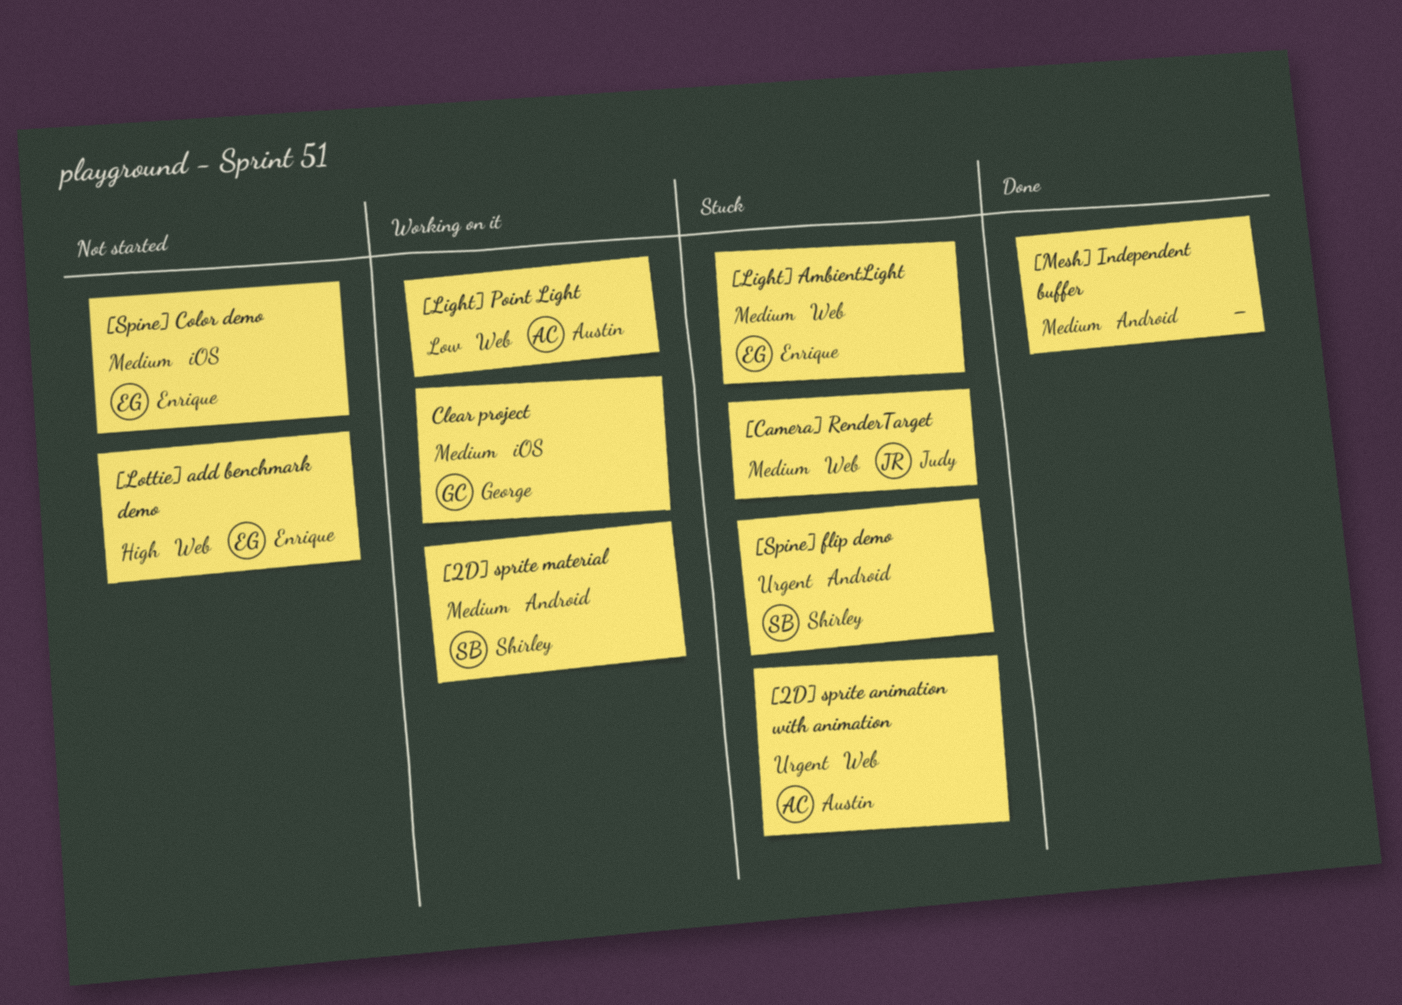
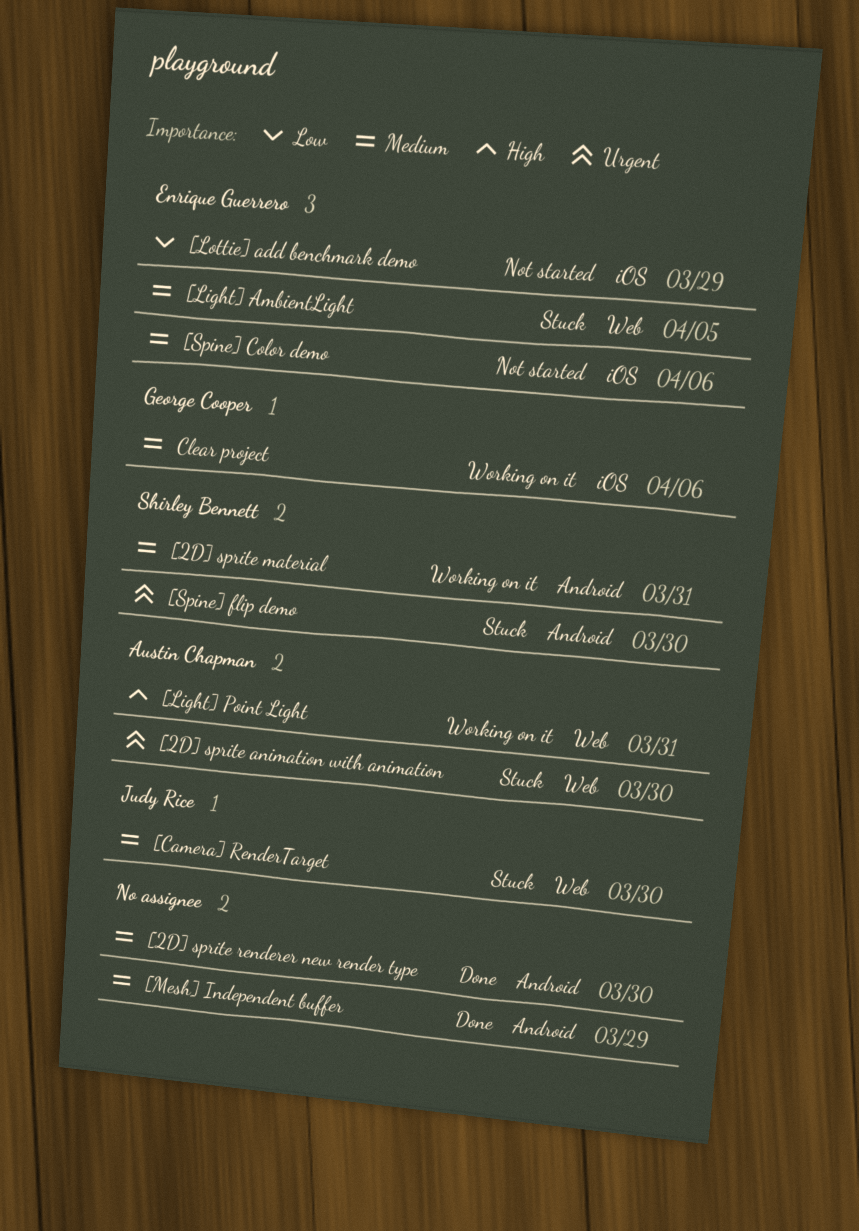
[2D] sprite renderer new render type: none -> present
[Light] Point Light, priority: Low -> High
[Lottie] add benchmark demo, priority: High -> Low
[Lottie] add benchmark demo, label: Web -> iOS

